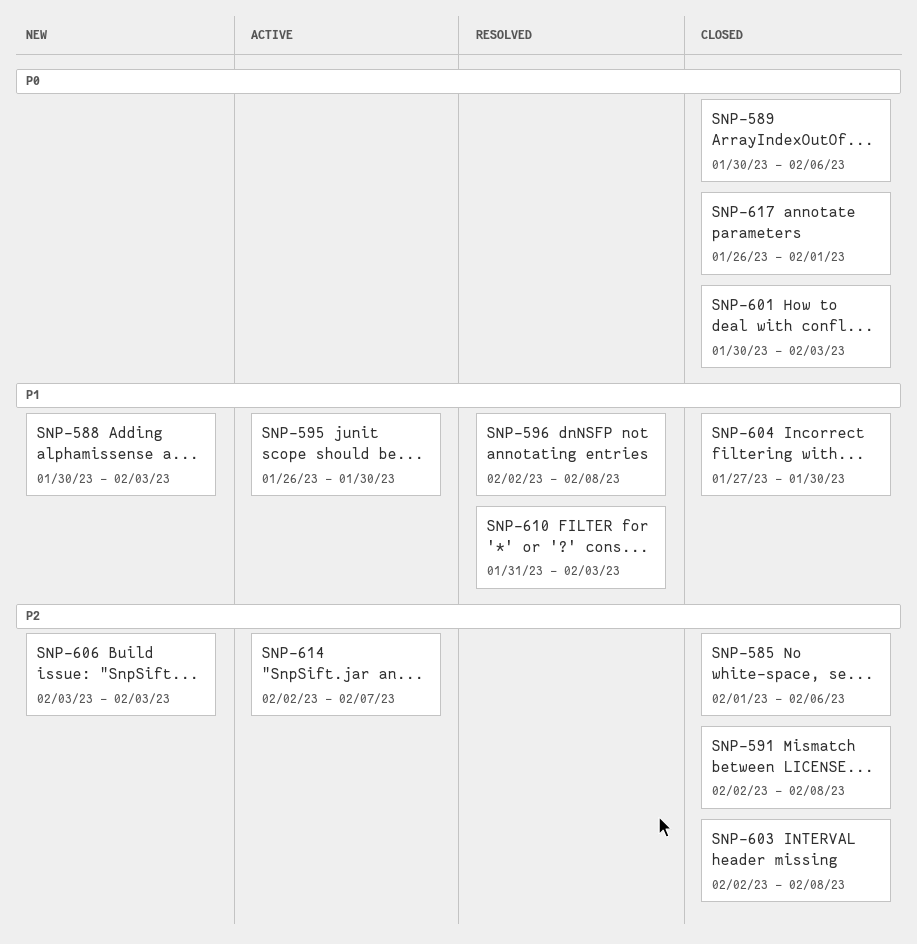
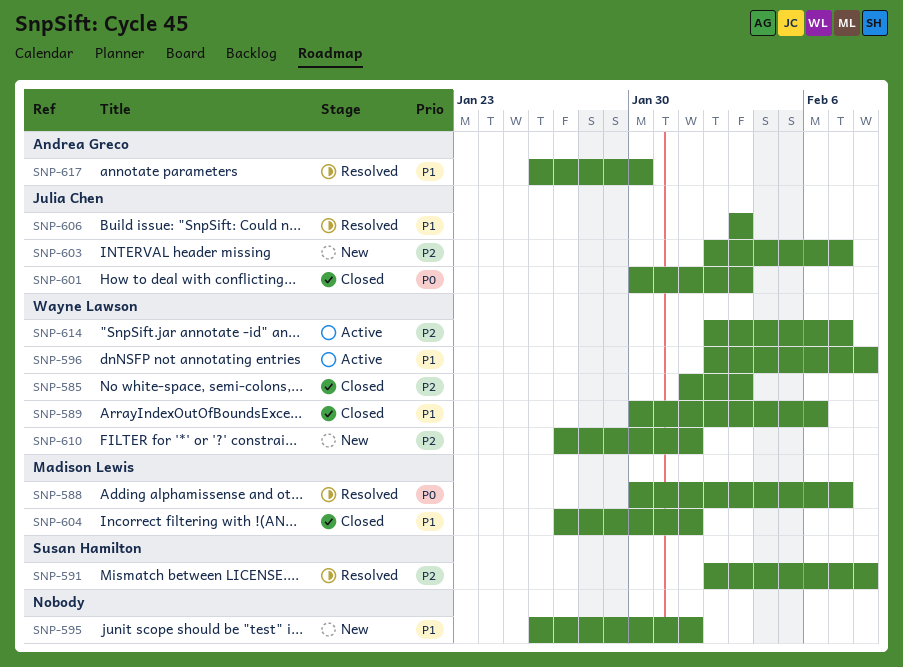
SNP-585, due: Feb 6 -> Feb 3
SNP-588, status: New -> Resolved
SNP-588, priority: P1 -> P0
SNP-588, due: Feb 3 -> Feb 7
SNP-589, priority: P0 -> P1
SNP-591, status: Closed -> Resolved
SNP-595, status: Active -> New
SNP-595, due: Jan 30 -> Feb 1
SNP-596, status: Resolved -> Active
SNP-603, status: Closed -> New
SNP-603, due: Feb 8 -> Feb 7
SNP-604, due: Jan 30 -> Feb 1
SNP-606, status: New -> Resolved
SNP-606, priority: P2 -> P1
SNP-610, status: Resolved -> New
SNP-610, priority: P1 -> P2
SNP-610, start: Jan 31 -> Jan 27
SNP-610, due: Feb 3 -> Feb 1
SNP-617, status: Closed -> Resolved
SNP-617, priority: P0 -> P1
SNP-617, due: Feb 1 -> Jan 30

